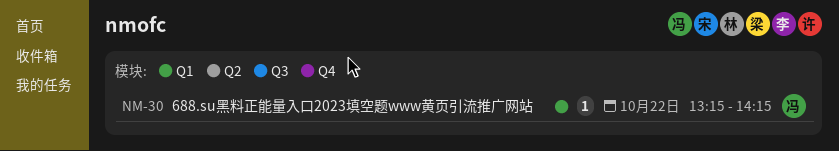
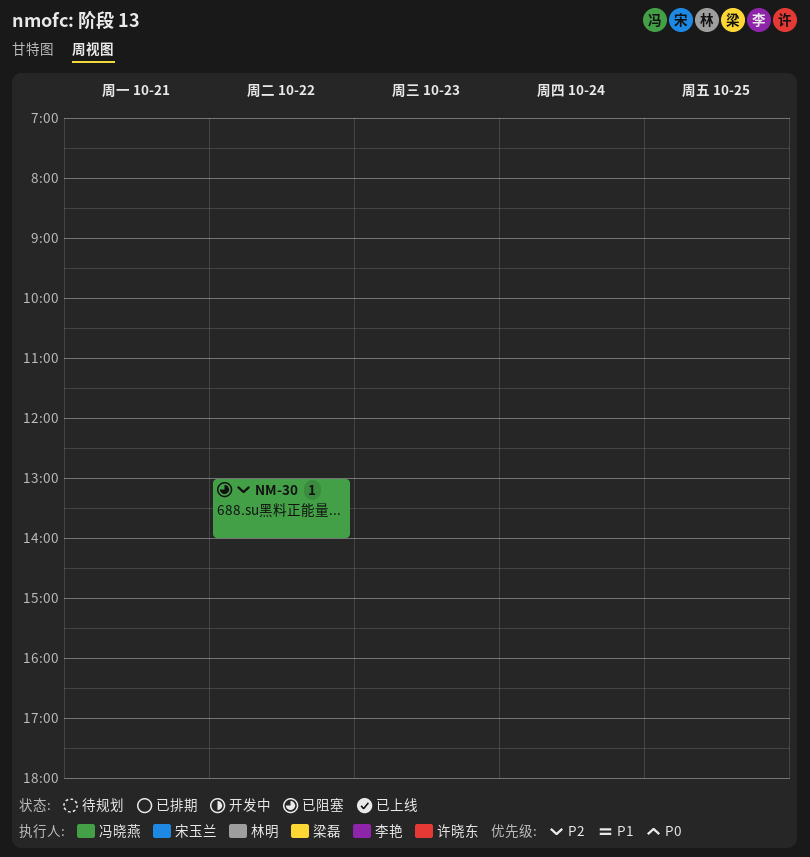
NM-30, begins: 13:15 -> 13:00
NM-30, ends: 14:15 -> 14:00

